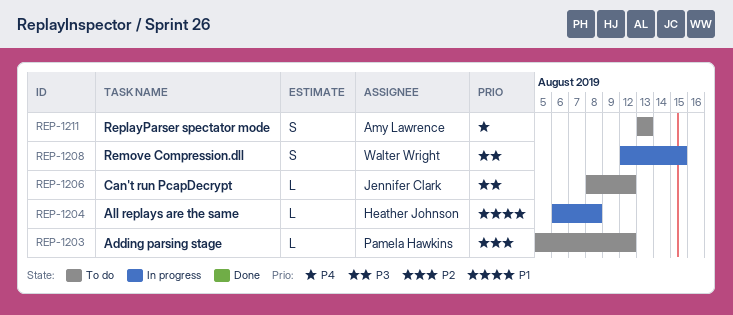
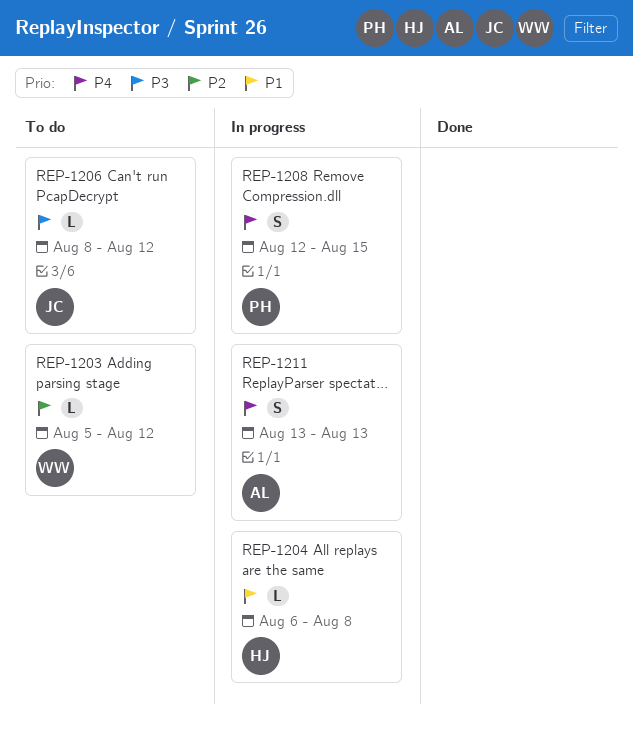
REP-1203, owner: Pamela Hawkins -> Walter Wright
REP-1208, owner: Walter Wright -> Pamela Hawkins
REP-1208, priority: P3 -> P4
REP-1211, status: To do -> In progress

